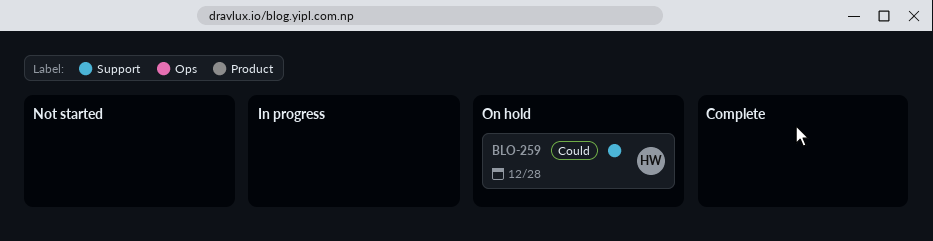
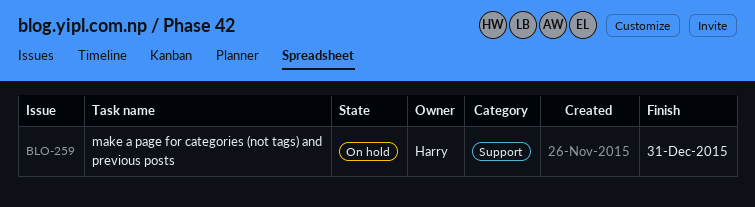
BLO-259, due: Dec 28 -> Dec 31

